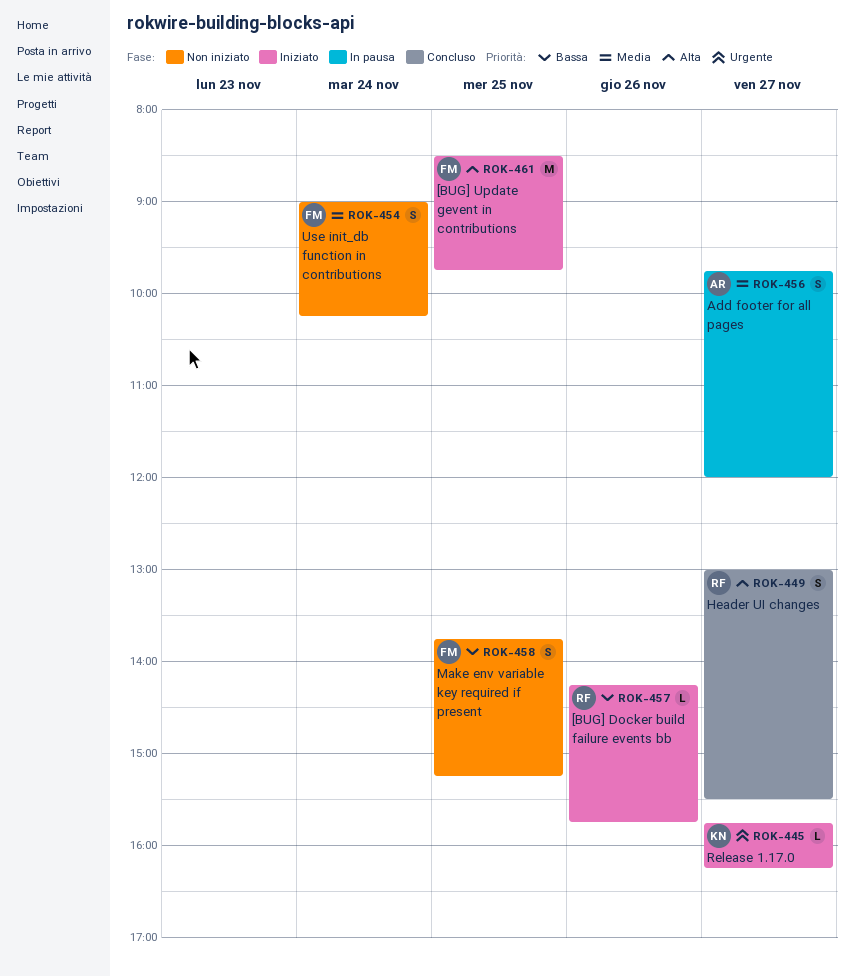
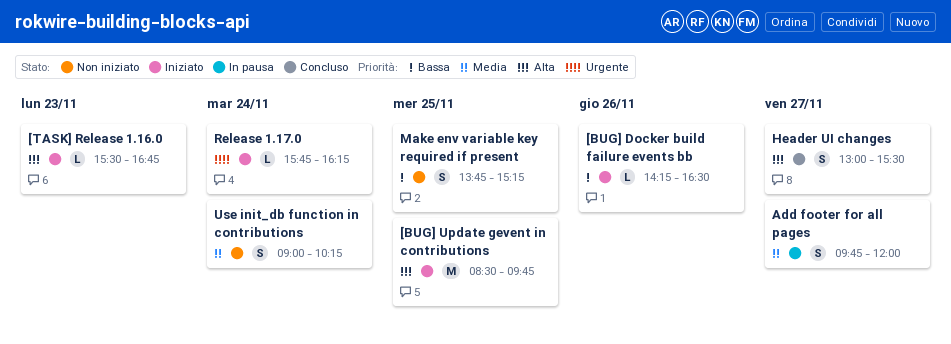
[BUG] Docker build failure events bb, ends: 15:45 -> 16:30
[TASK] Release 1.16.0: none -> present
Release 1.17.0, day: Nov 27 -> Nov 24

